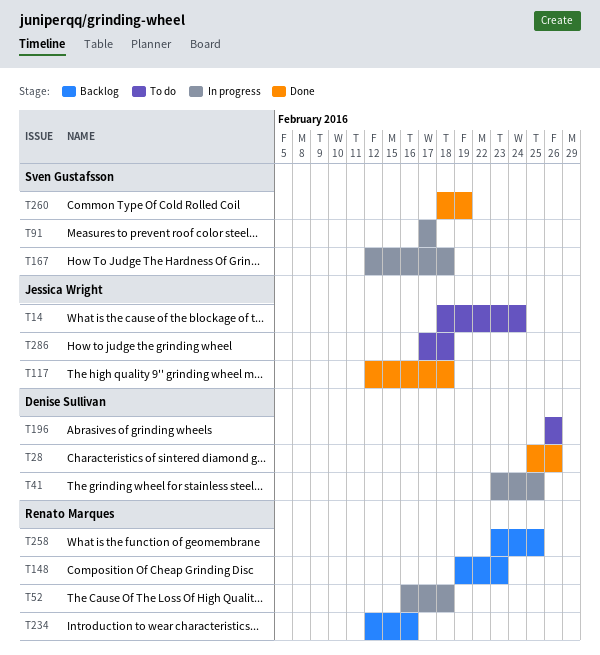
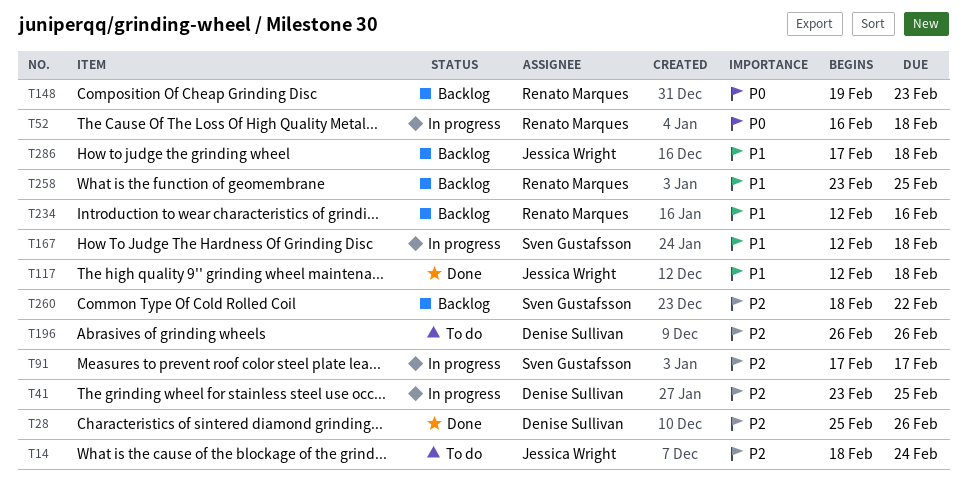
T260, status: Done -> Backlog
T260, due: Feb 19 -> Feb 22
T286, status: To do -> Backlog

